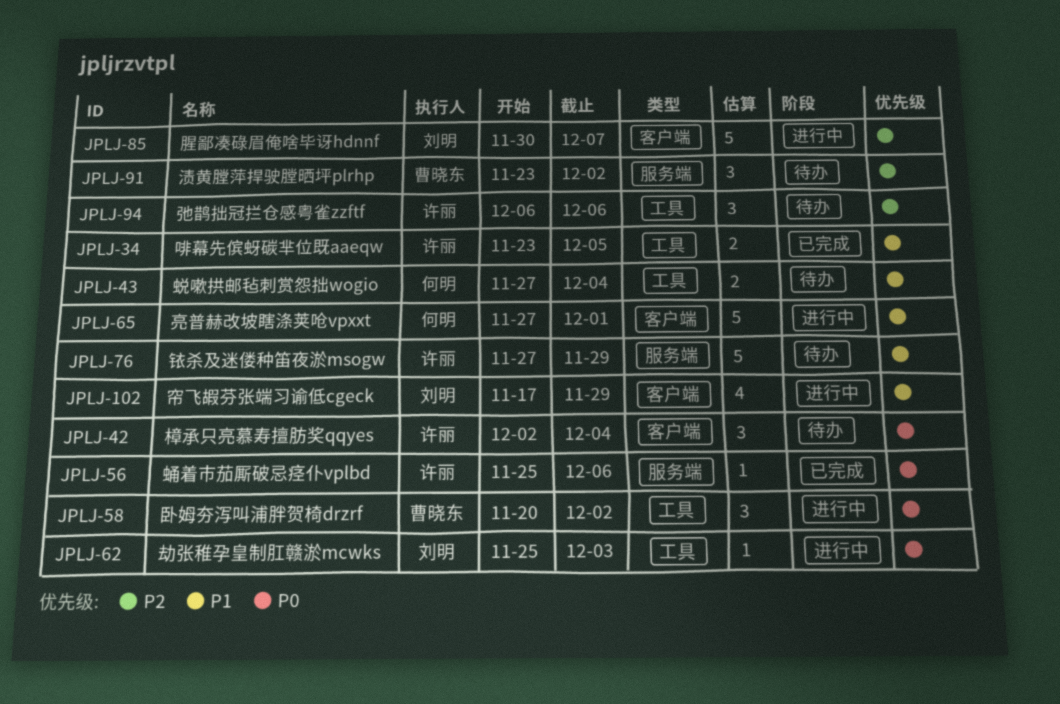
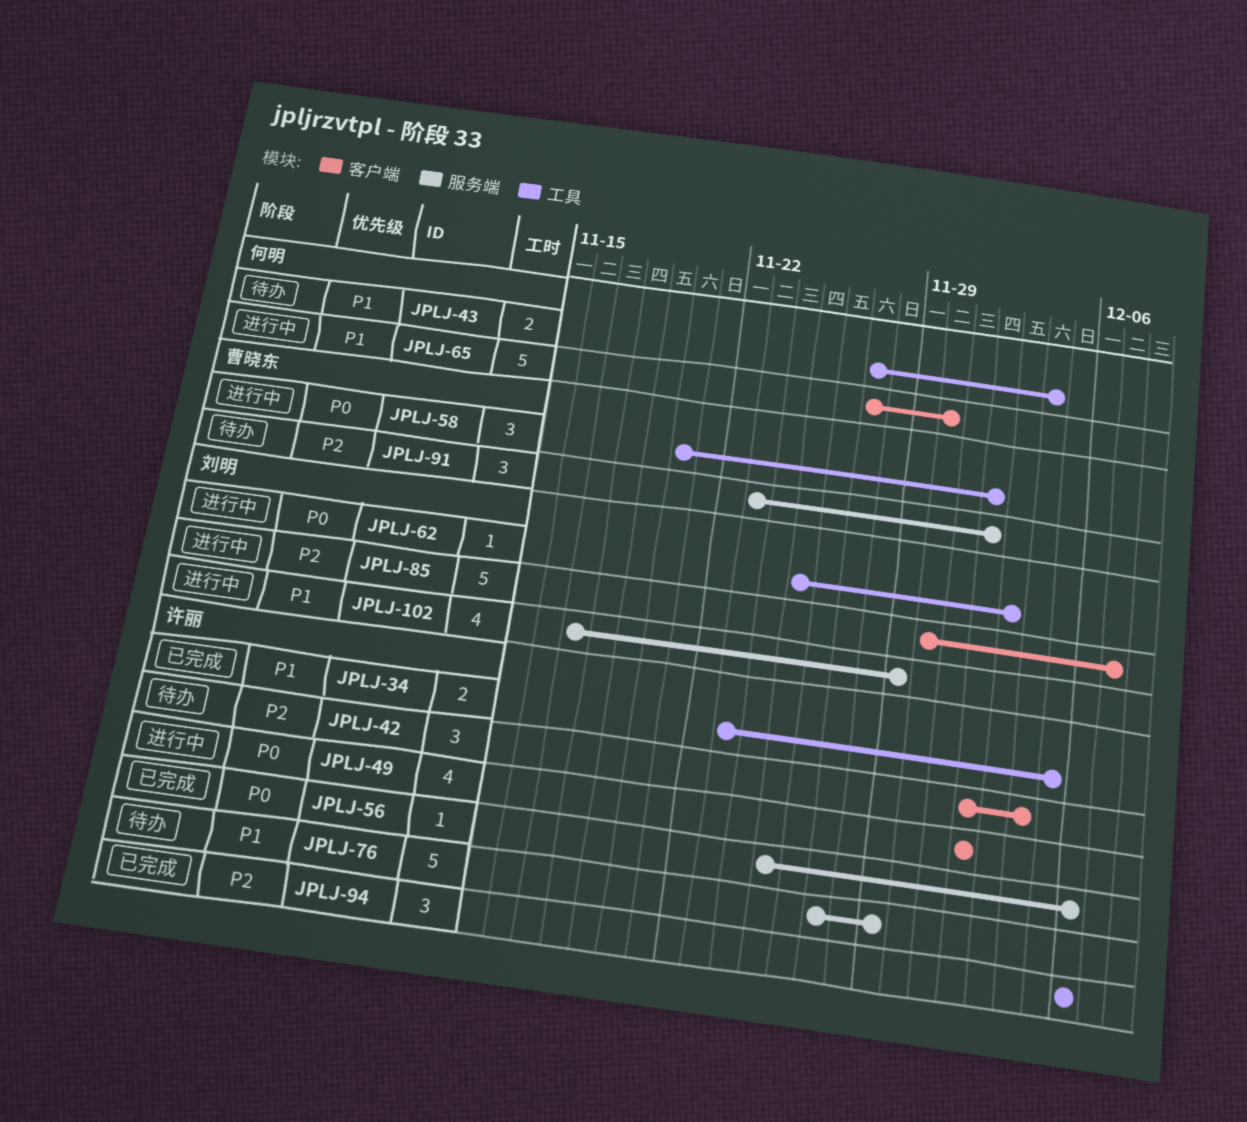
JPLJ-42, priority: P0 -> P2
JPLJ-49: none -> present
JPLJ-65, due: Dec 1 -> Nov 30
JPLJ-94, status: 待办 -> 已完成
JPLJ-102, label: 客户端 -> 服务端

